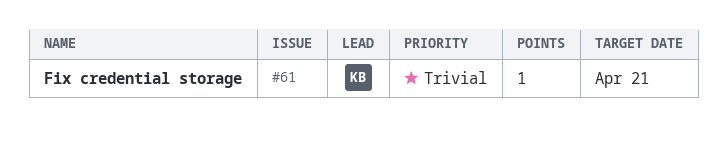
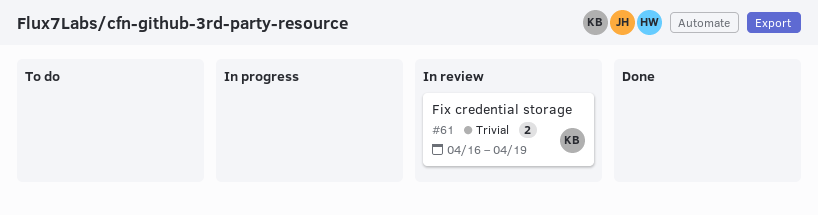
#61, estimate: 1 -> 2
#61, due: Apr 21 -> Apr 19

